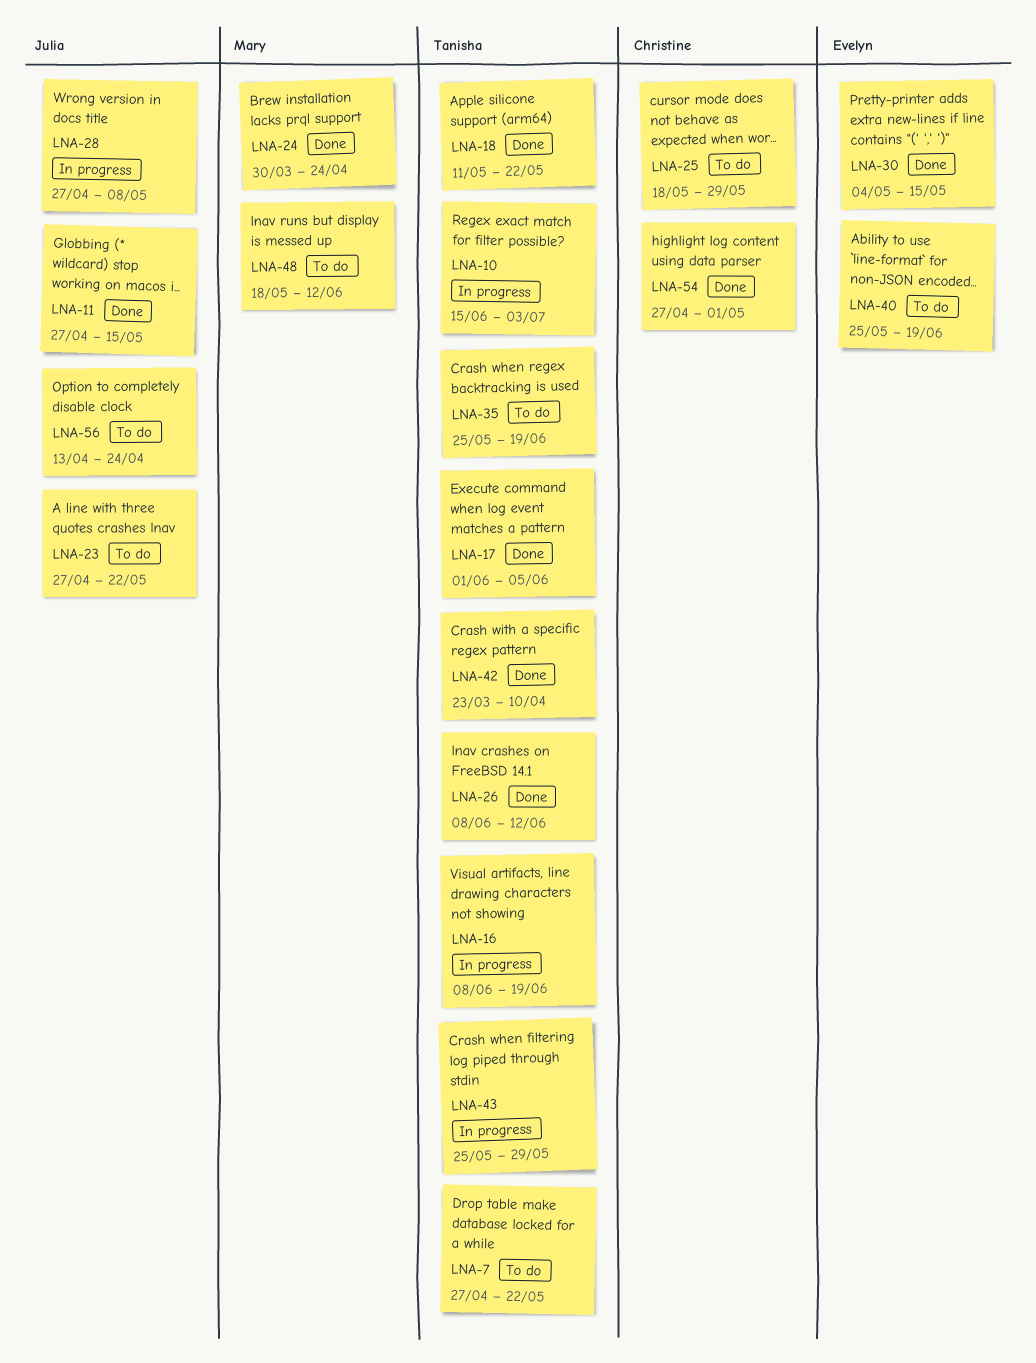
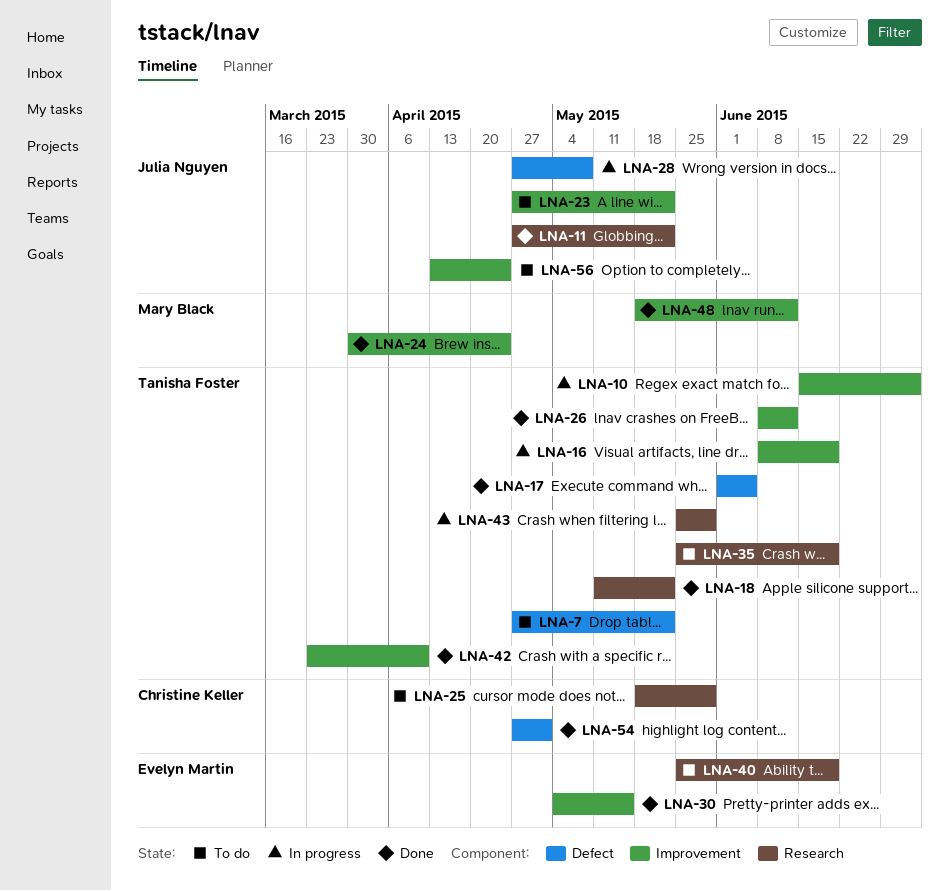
LNA-11, due: May 15 -> May 22
LNA-48, status: To do -> Done

